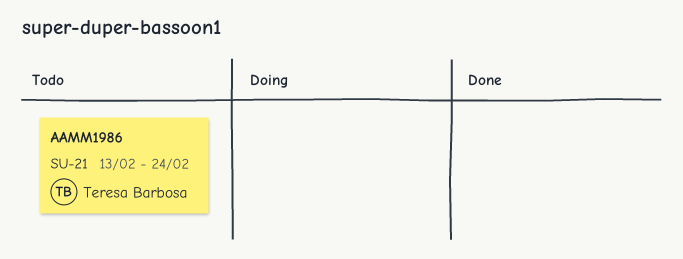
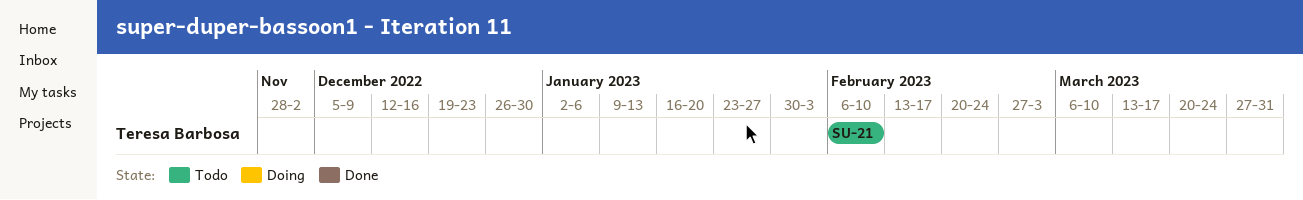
SU-21, start: Feb 13 -> Feb 6
SU-21, due: Feb 24 -> Feb 10

